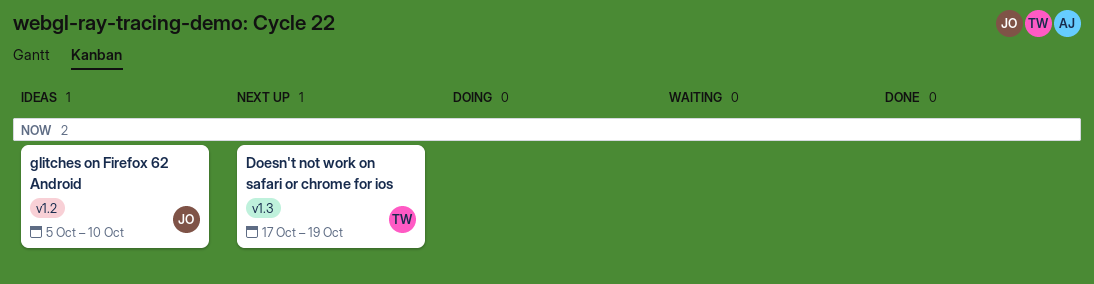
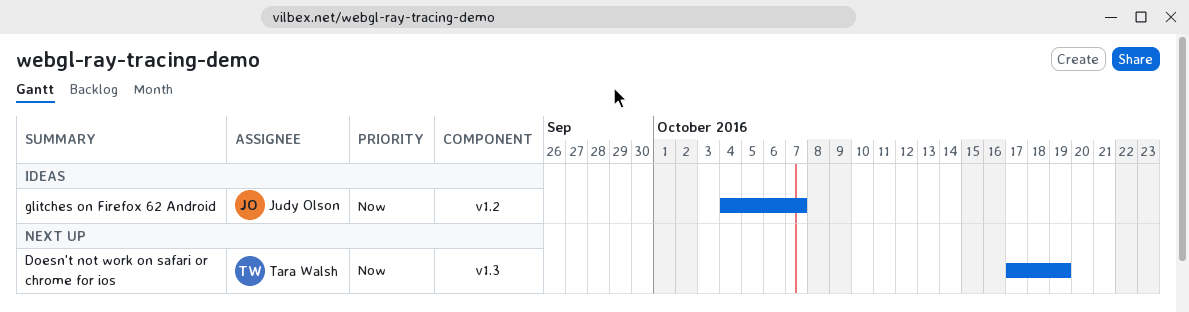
glitches on Firefox 62 Android, start: Oct 5 -> Oct 4
glitches on Firefox 62 Android, due: Oct 10 -> Oct 7

